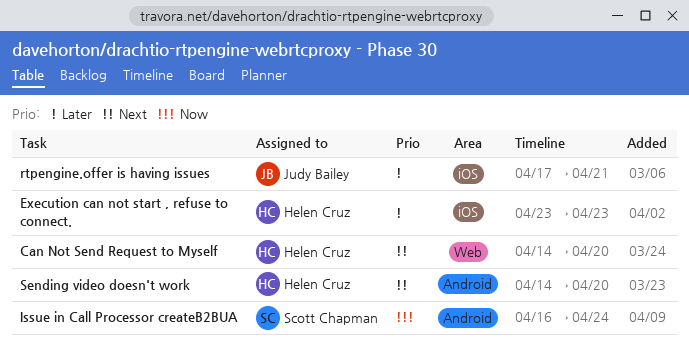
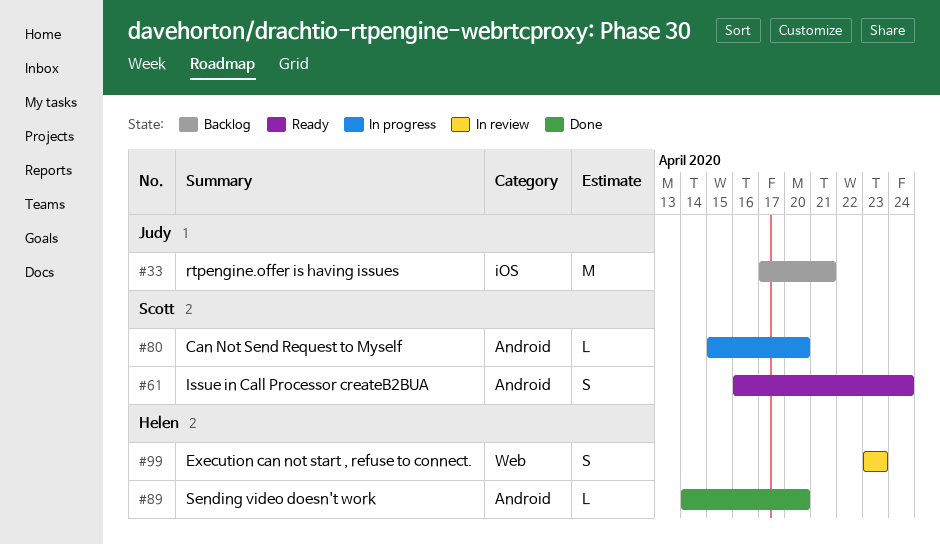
Can Not Send Request to Myself, owner: Helen Cruz -> Scott Chapman
Can Not Send Request to Myself, label: Web -> Android
Can Not Send Request to Myself, start: Apr 14 -> Apr 15
Execution can not start , refuse to connect., label: iOS -> Web

